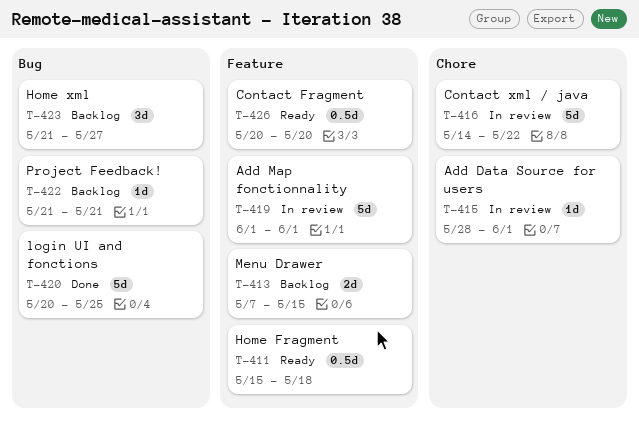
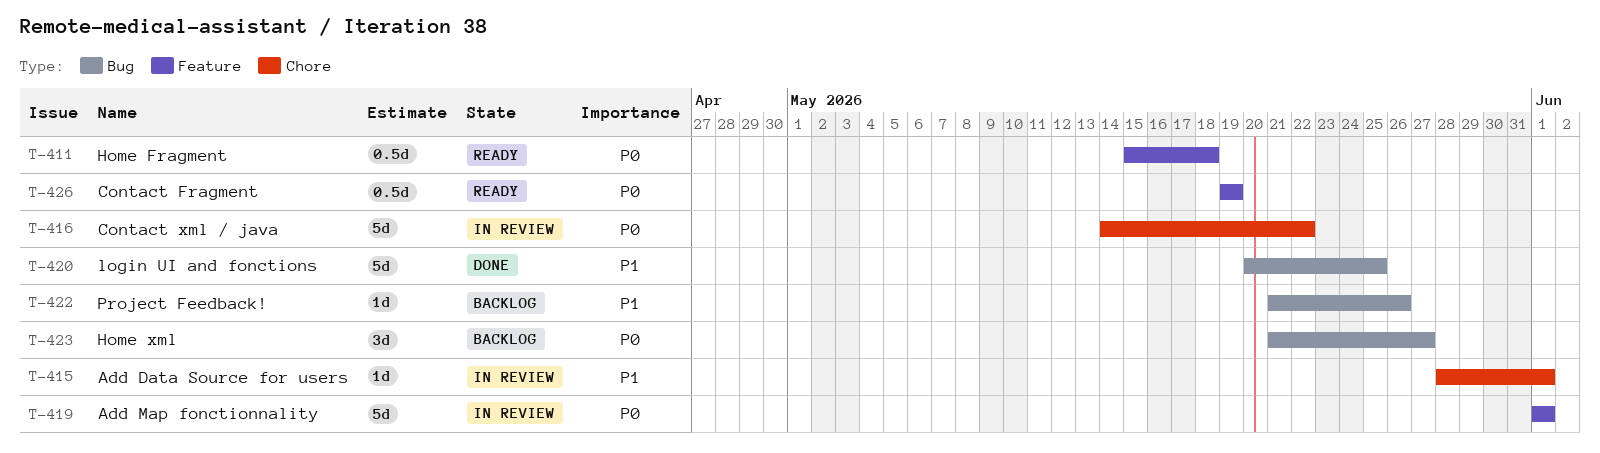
T-413: present -> none
T-422, due: May 21 -> May 26
T-426, start: May 20 -> May 19
T-426, due: May 20 -> May 19

